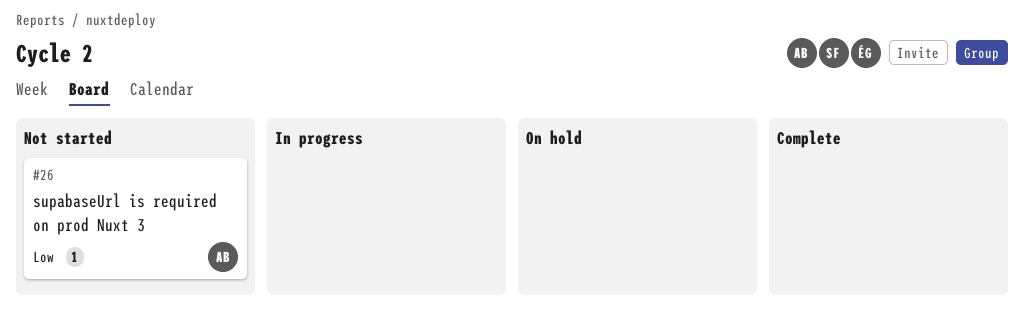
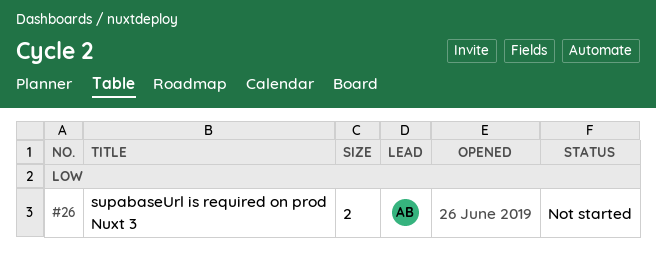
#26, estimate: 1 -> 2

